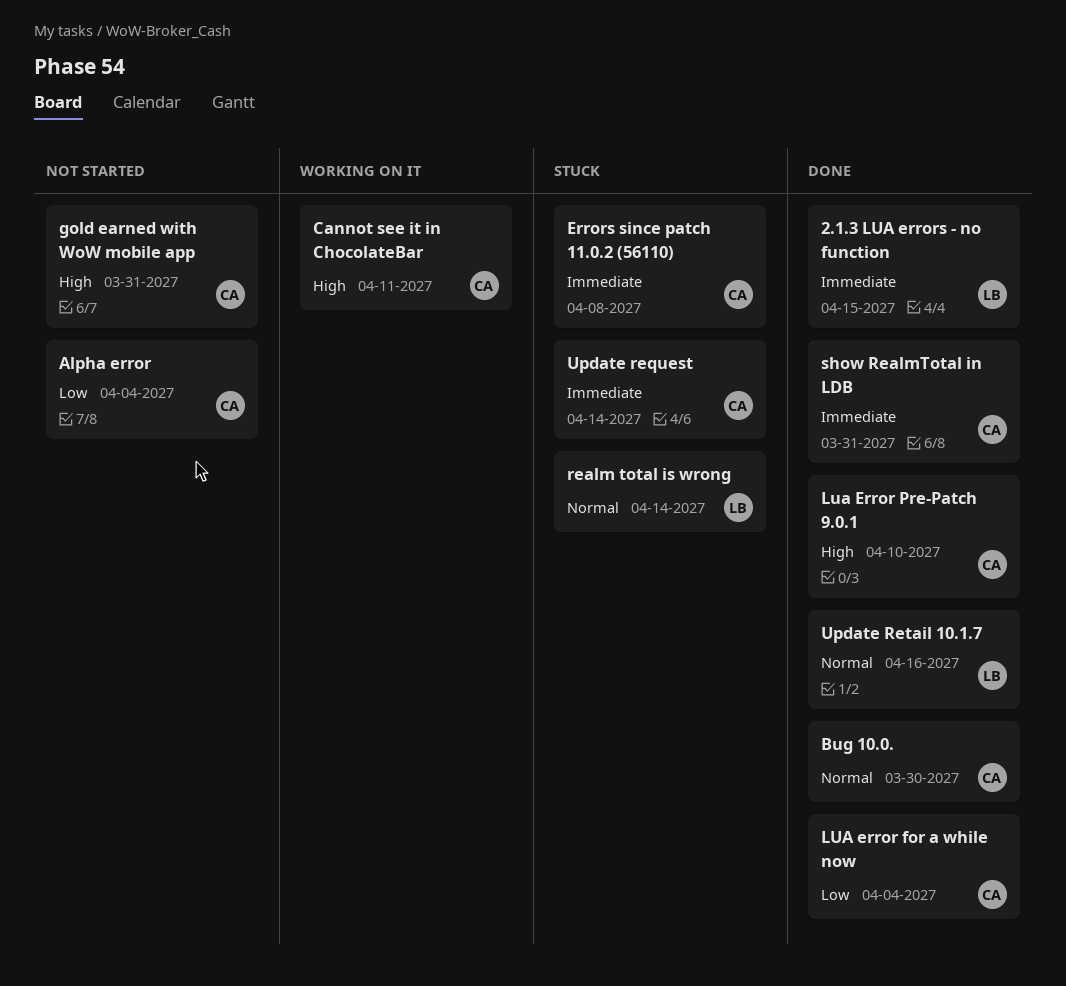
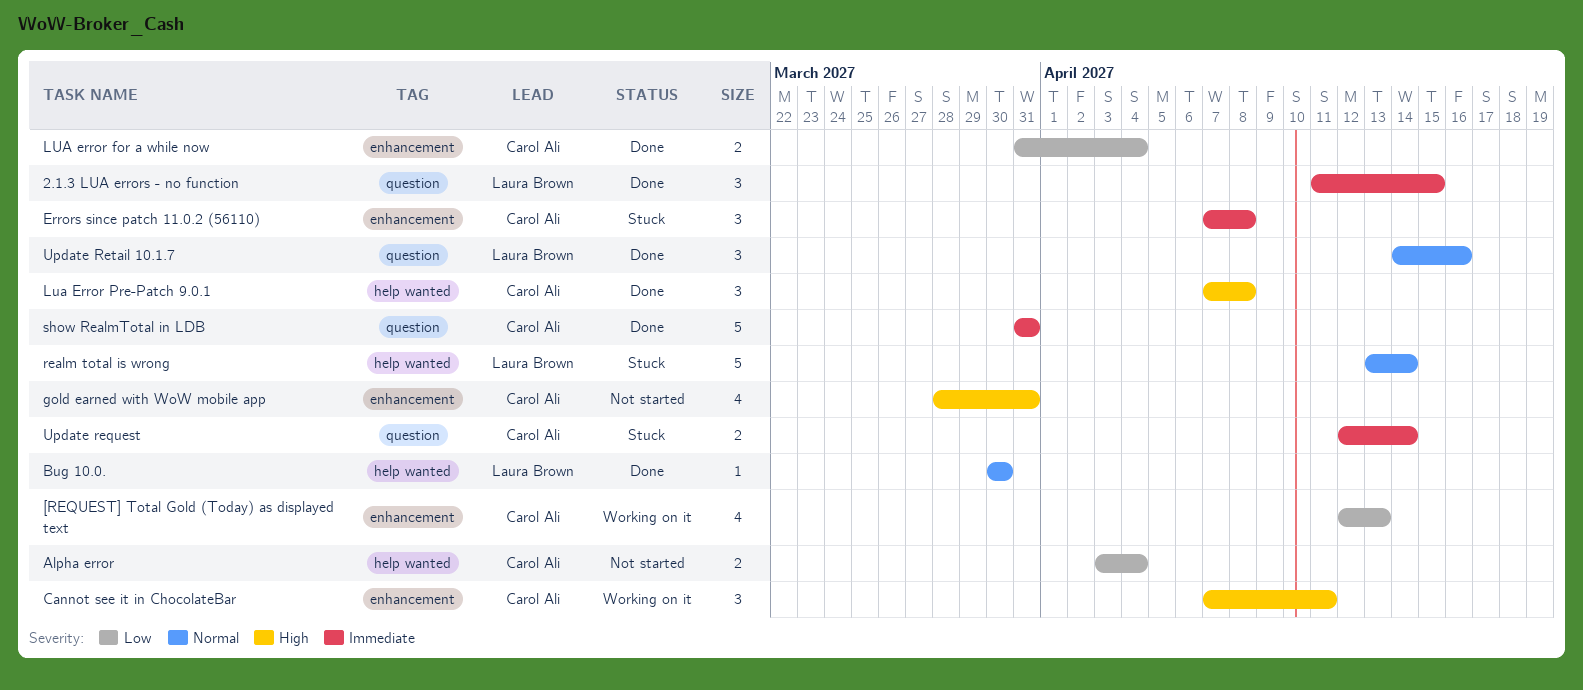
[REQUEST] Total Gold (Today) as displayed text: none -> present
Bug 10.0., owner: Carol Ali -> Laura Brown
Lua Error Pre-Patch 9.0.1, due: Apr 10 -> Apr 8

